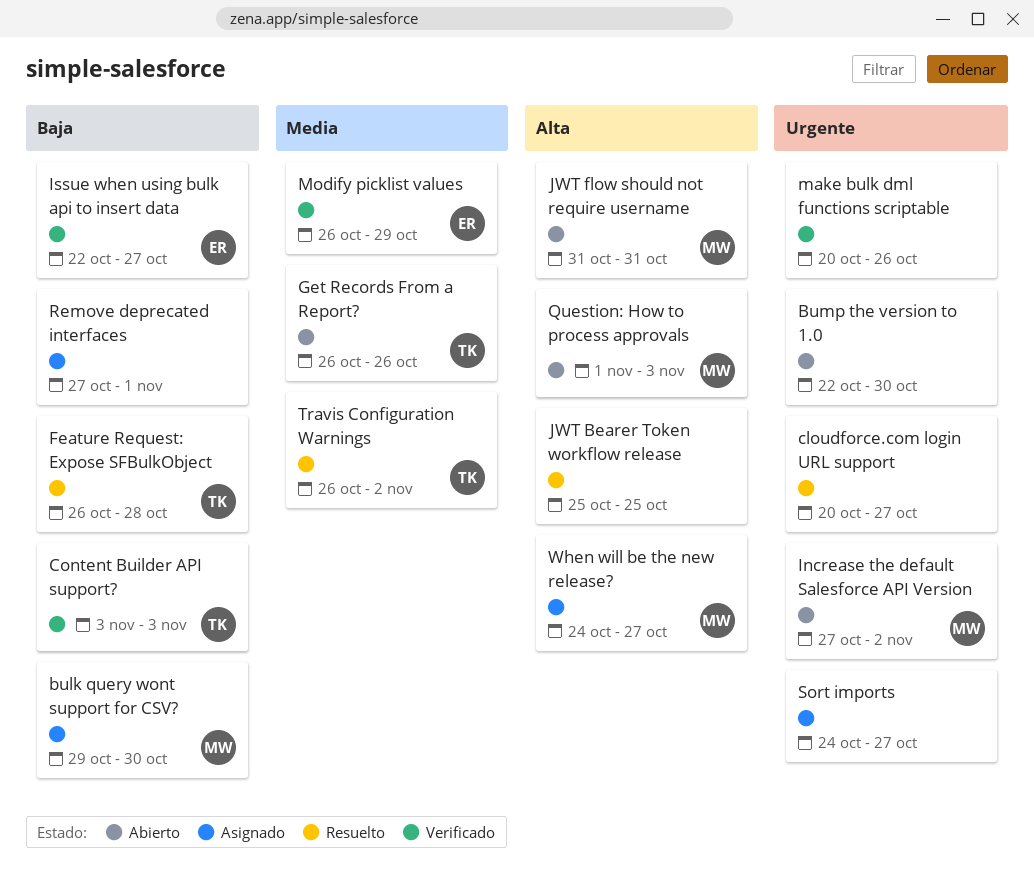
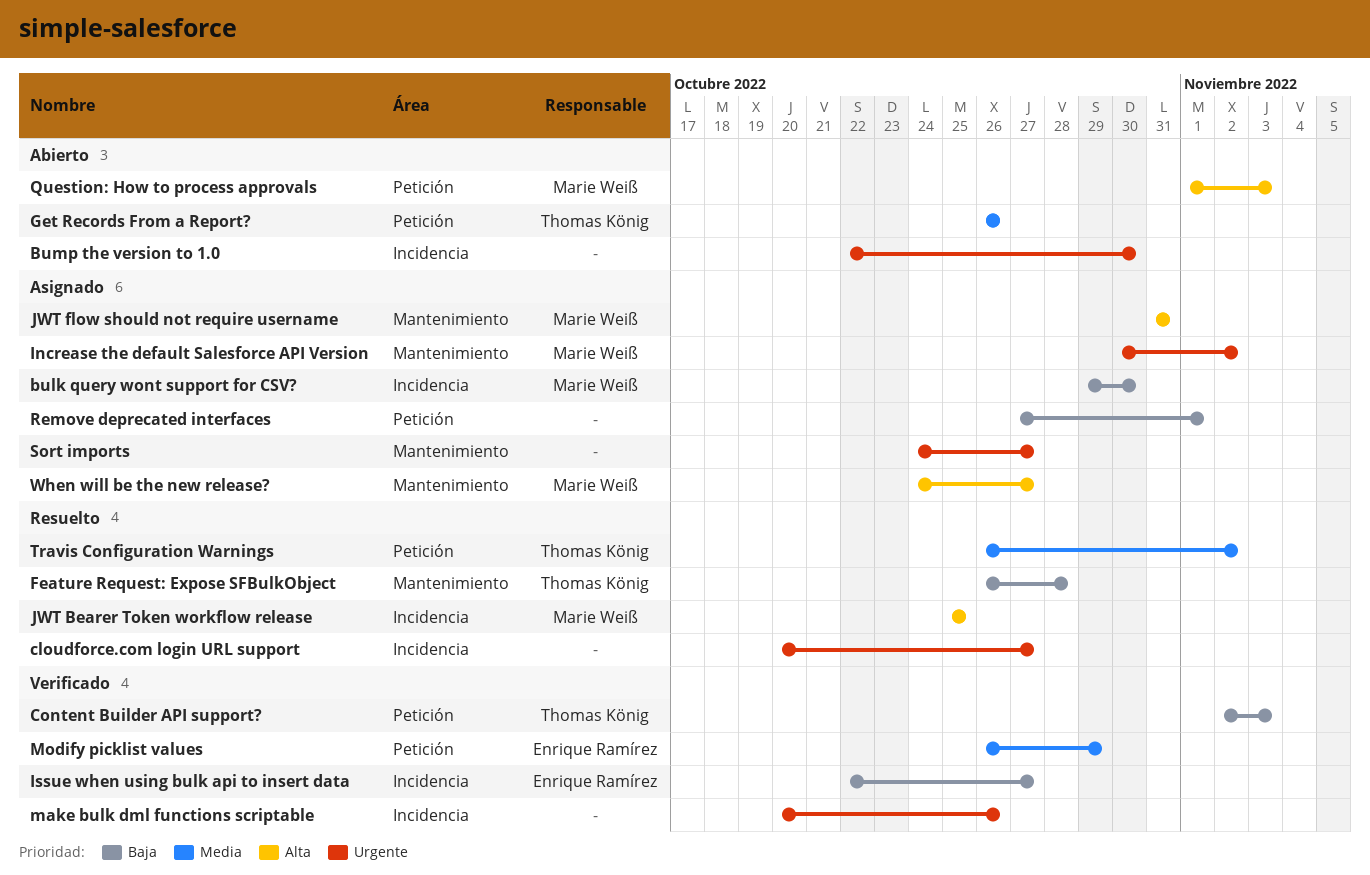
Content Builder API support?, start: Nov 3 -> Nov 2
Increase the default Salesforce API Version, status: Abierto -> Asignado
Increase the default Salesforce API Version, start: Oct 27 -> Oct 30
JWT Bearer Token workflow release, owner: none -> Marie Weiß
JWT flow should not require username, status: Abierto -> Asignado

